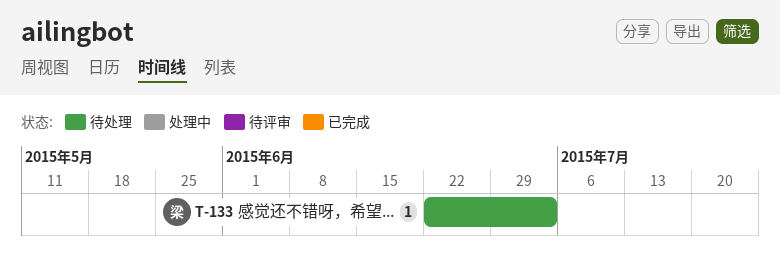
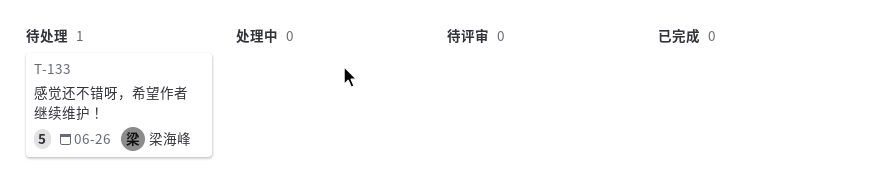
T-133, estimate: 1 -> 5
T-133, due: Jul 3 -> Jun 26

